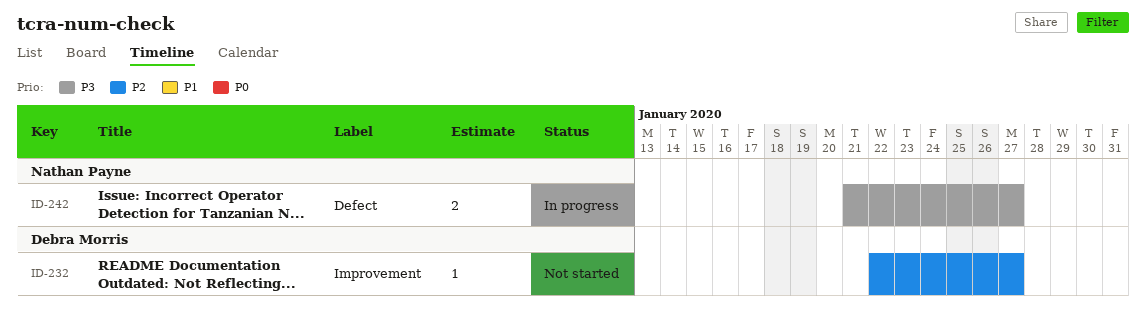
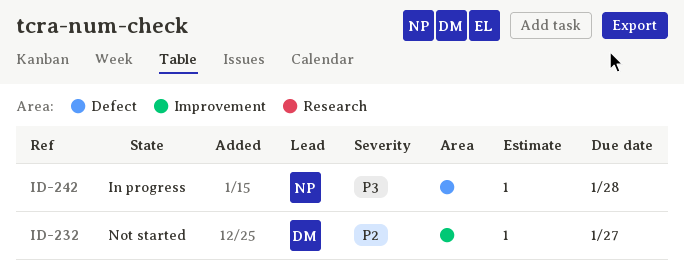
ID-242, estimate: 2 -> 1
ID-242, due: Jan 27 -> Jan 28

